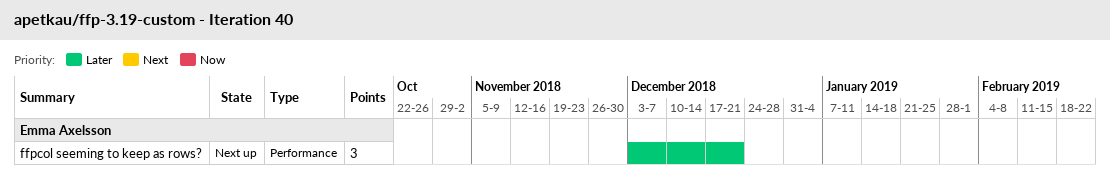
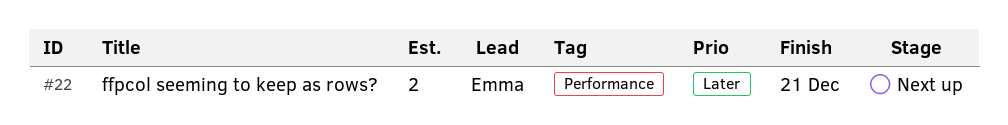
ffpcol seeming to keep as rows?, estimate: 3 -> 2

